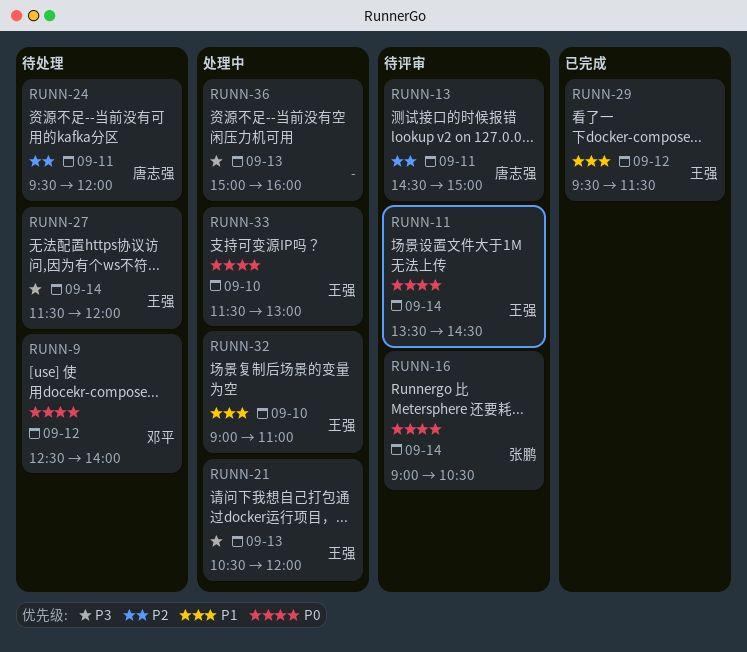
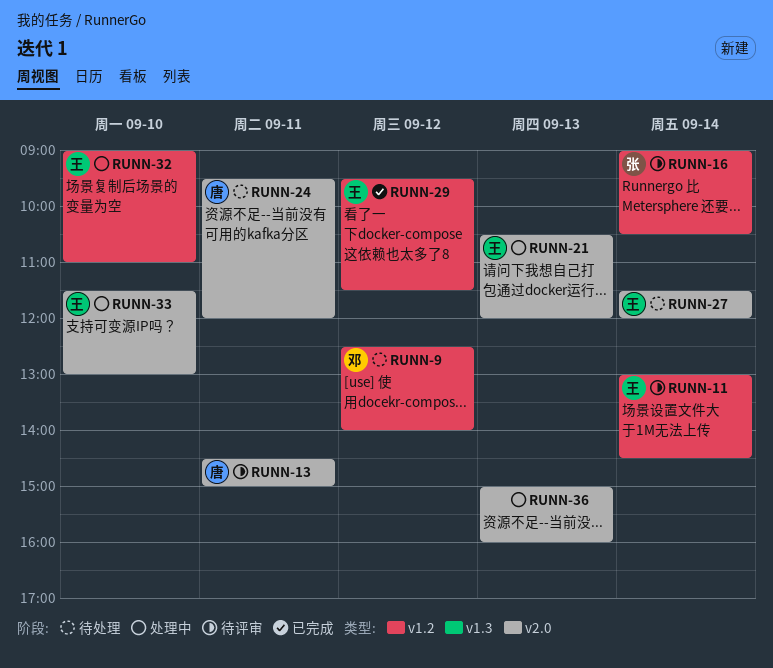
RUNN-11, begins: 13:30 -> 13:00

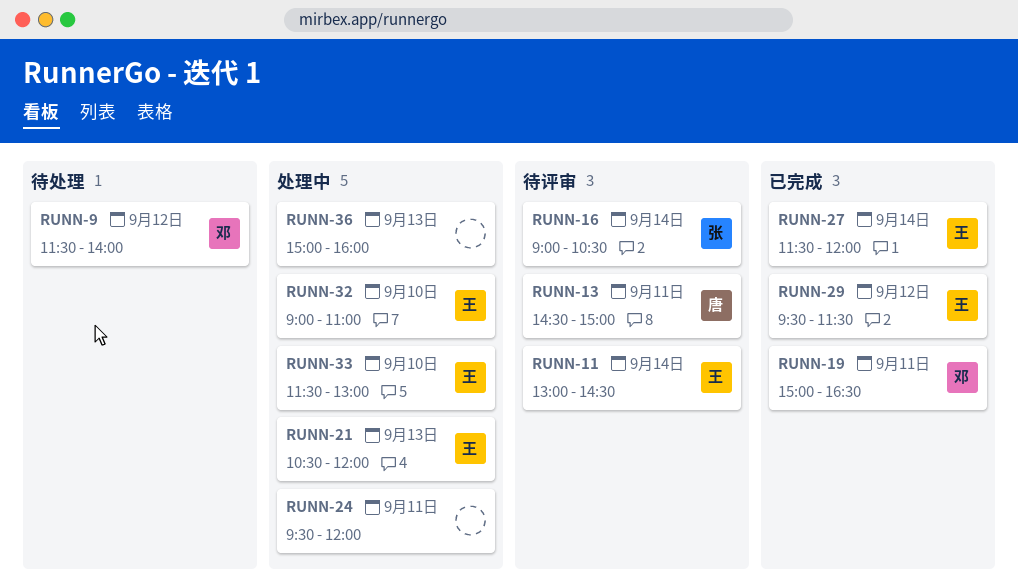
RUNN-9, begins: 12:30 -> 11:30
RUNN-19: none -> present
RUNN-24, status: 待处理 -> 处理中
RUNN-24, owner: 唐 -> none
RUNN-27, status: 待处理 -> 已完成

